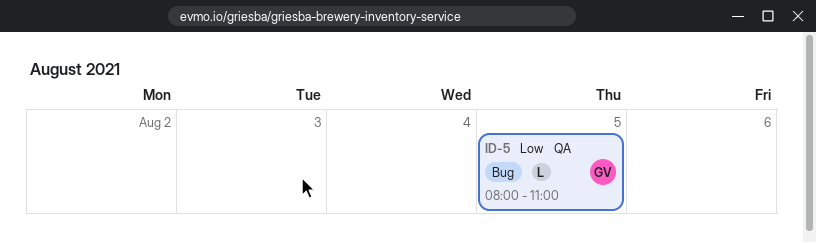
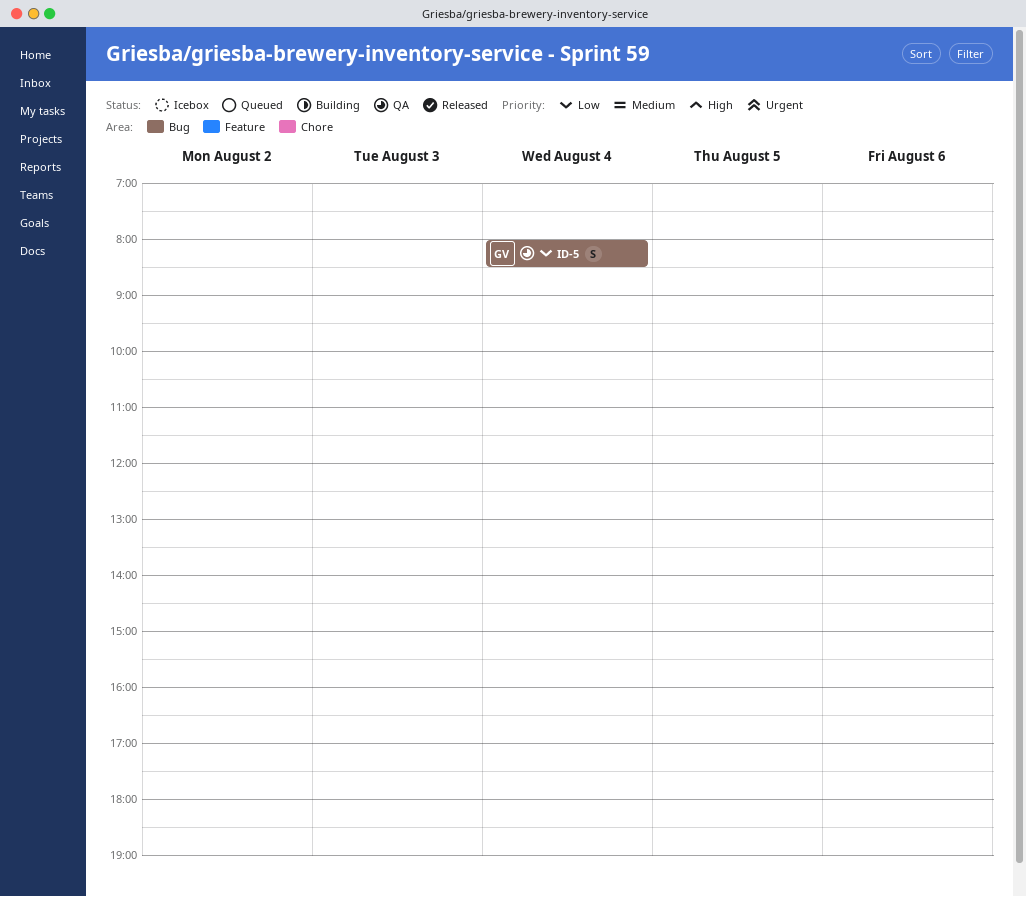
ID-5, estimate: L -> S
ID-5, day: Aug 5 -> Aug 4
ID-5, ends: 11:00 -> 08:30

